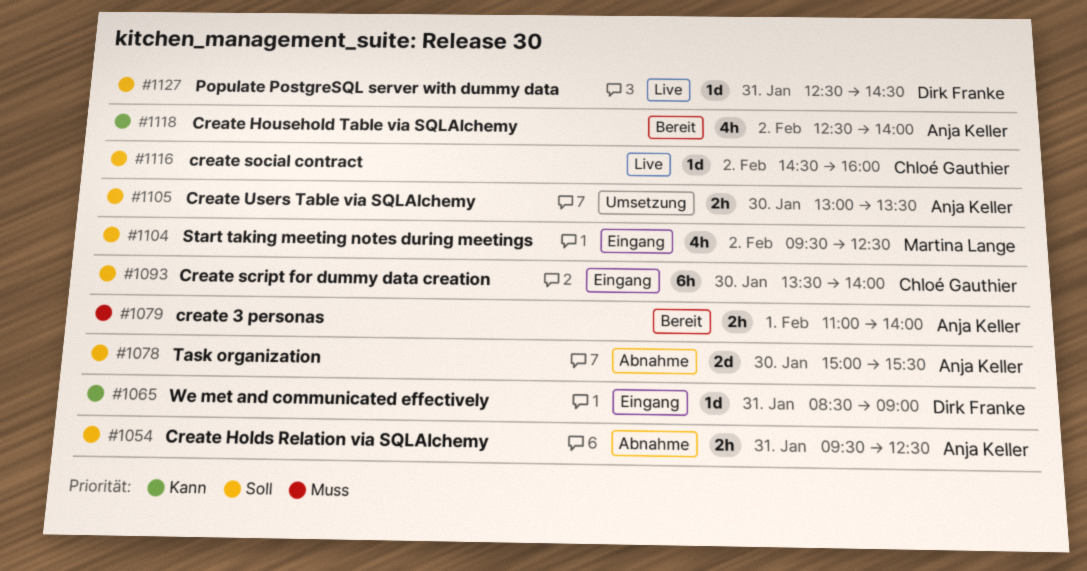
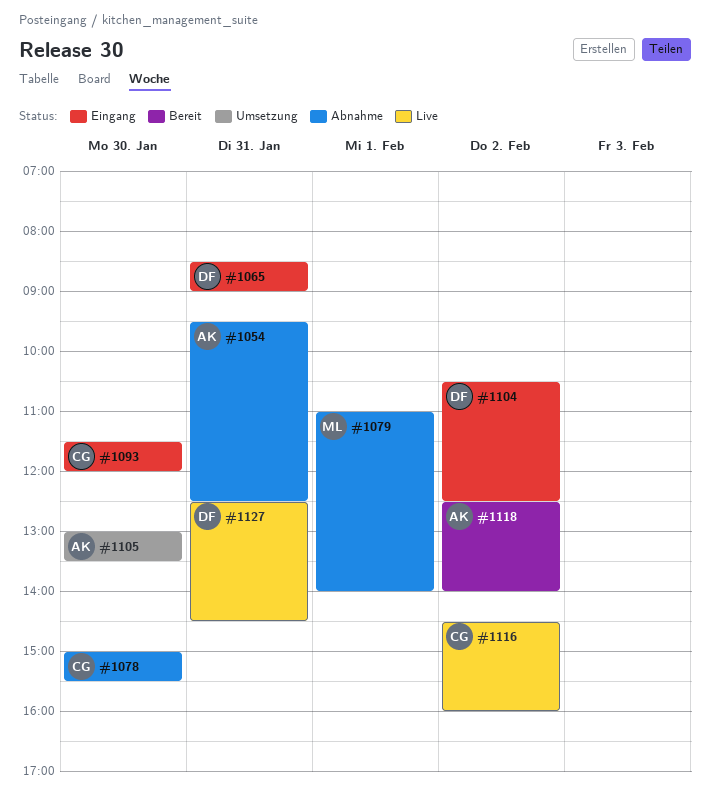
#1078, owner: Anja Keller -> Chloé Gauthier
#1079, status: Bereit -> Abnahme
#1079, owner: Anja Keller -> Martina Lange
#1093, begins: 13:30 -> 11:30
#1093, ends: 14:00 -> 12:00
#1104, owner: Martina Lange -> Dirk Franke
#1104, begins: 09:30 -> 10:30

